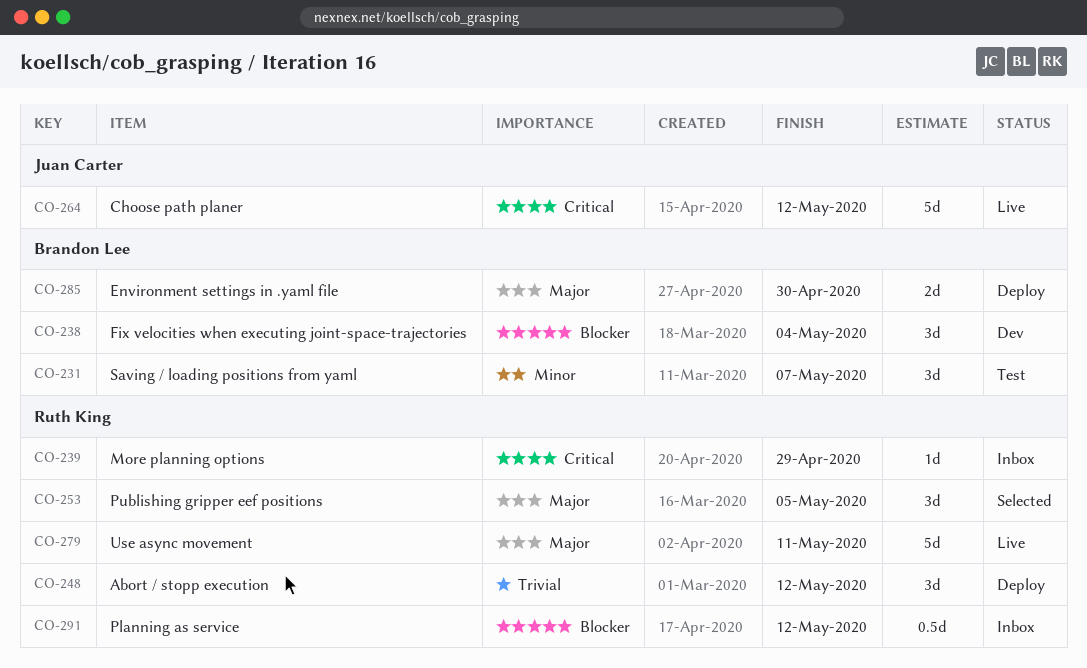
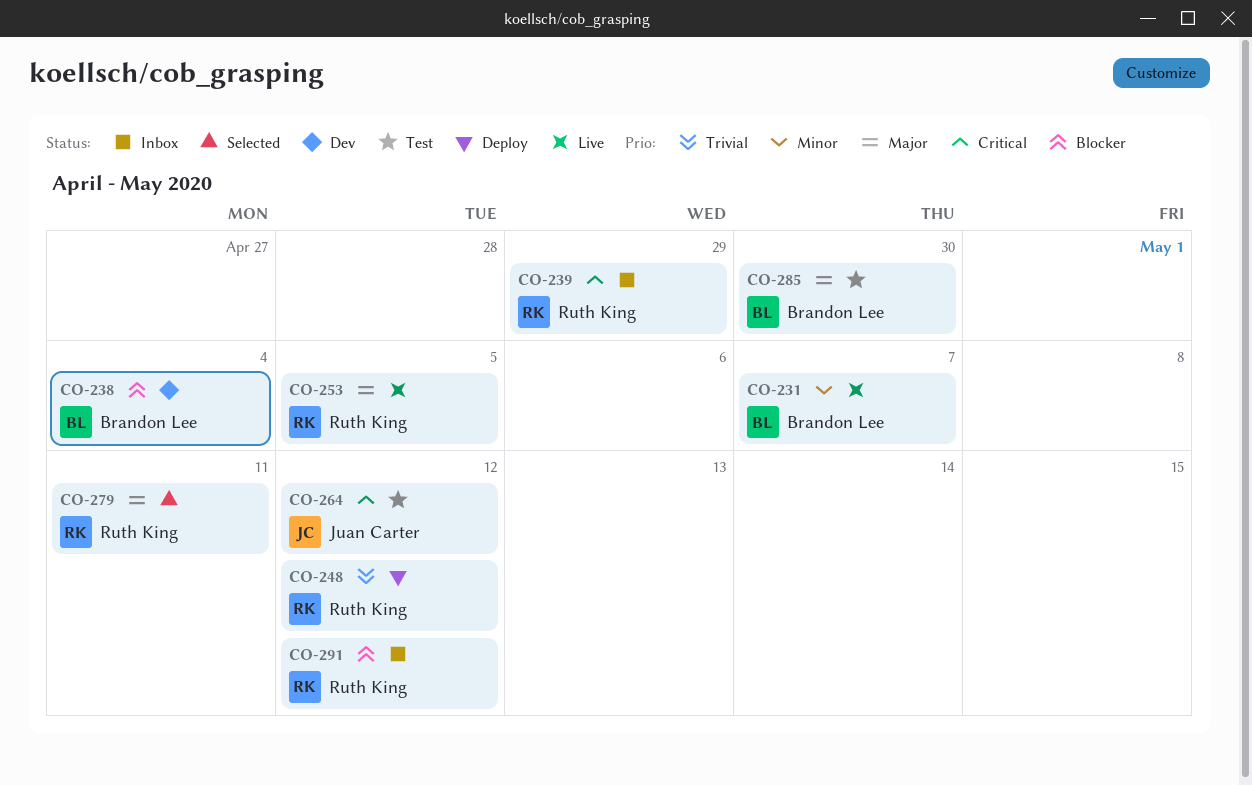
CO-231, status: Test -> Live
CO-253, status: Selected -> Live
CO-264, status: Live -> Test
CO-279, status: Live -> Selected
CO-285, status: Deploy -> Test

